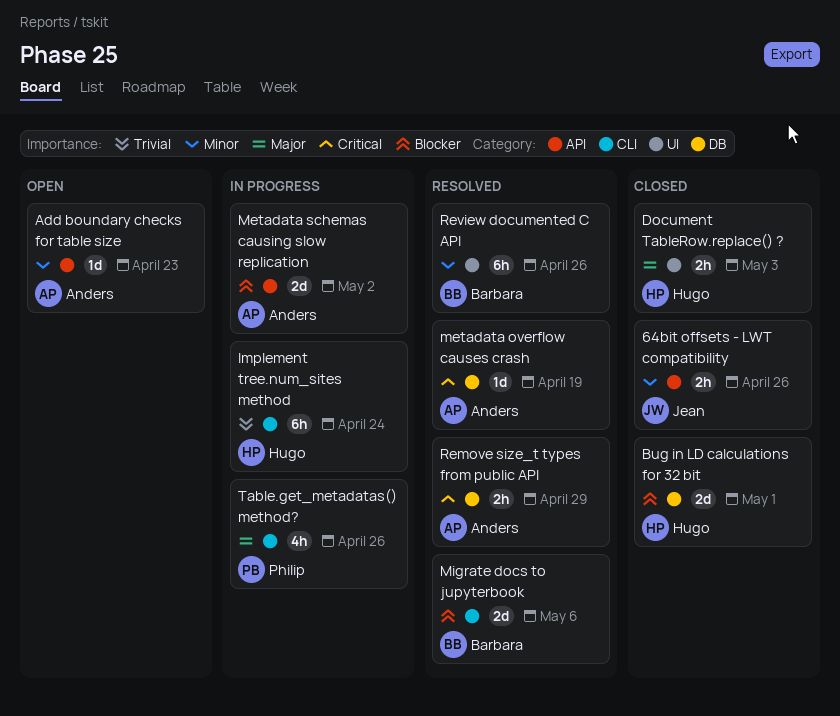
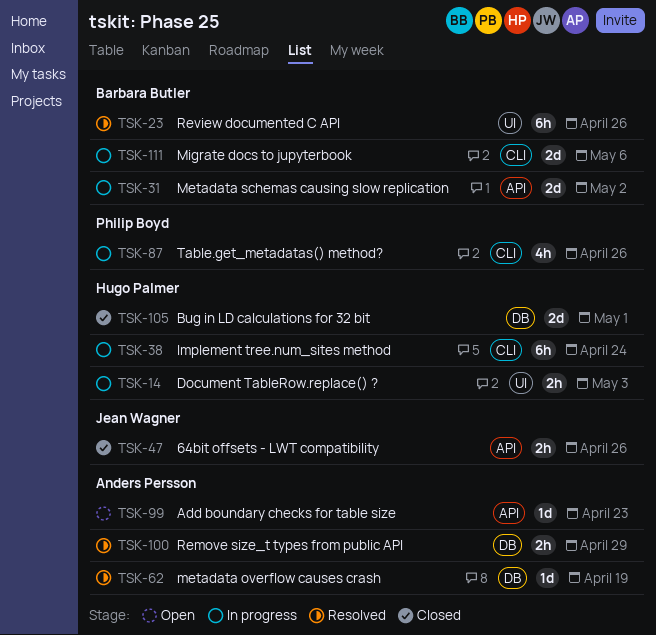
Document TableRow.replace() ?, status: Closed -> In progress
Metadata schemas causing slow replication, owner: Anders Persson -> Barbara Butler
Migrate docs to jupyterbook, status: Resolved -> In progress

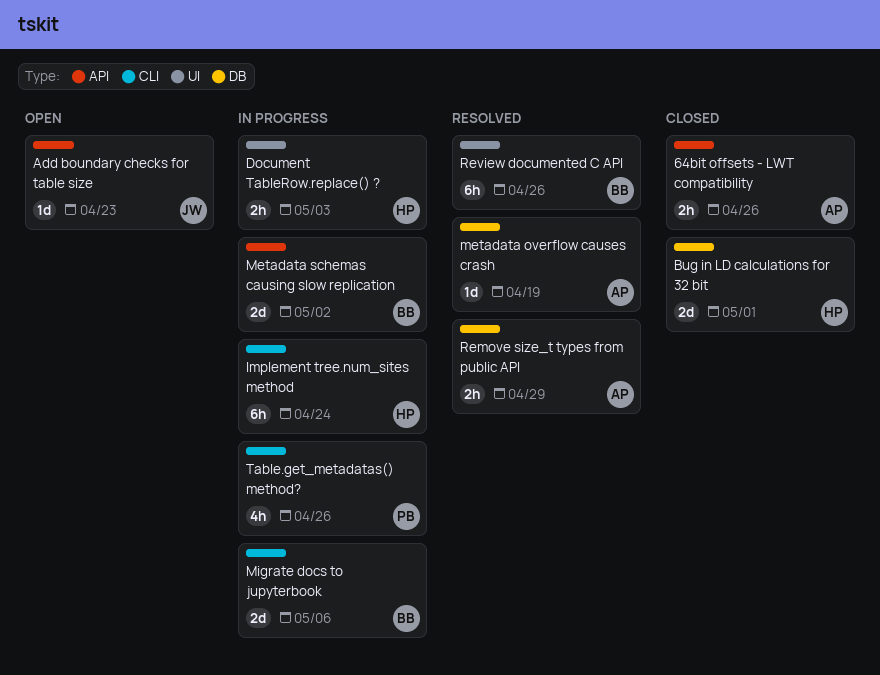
64bit offsets - LWT compatibility, owner: Jean Wagner -> Anders Persson
Add boundary checks for table size, owner: Anders Persson -> Jean Wagner

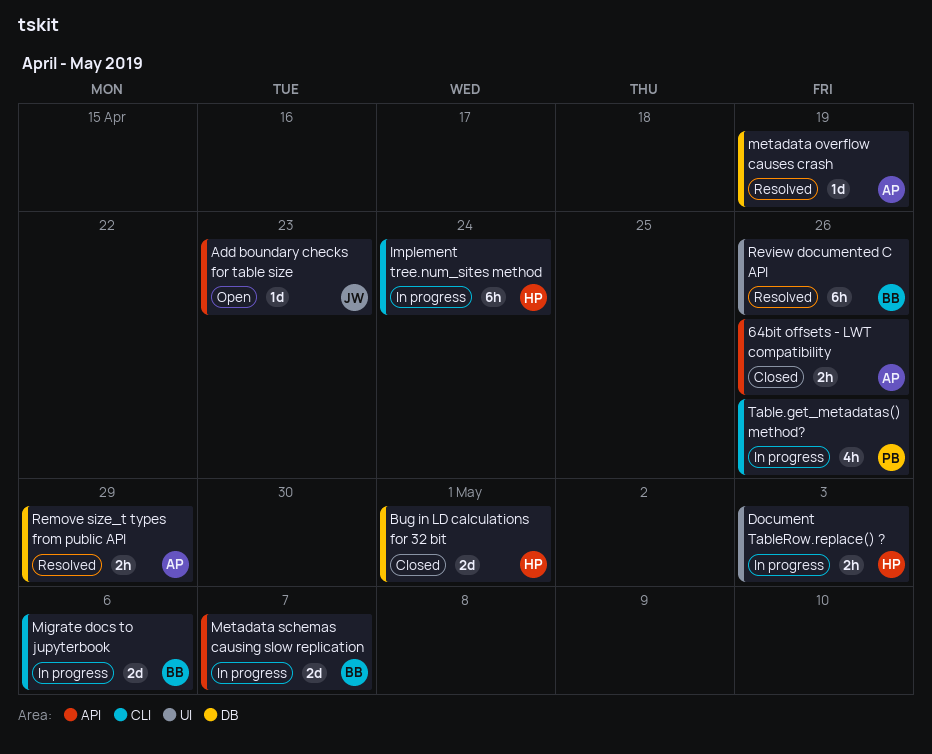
Metadata schemas causing slow replication, due: May 2 -> May 7

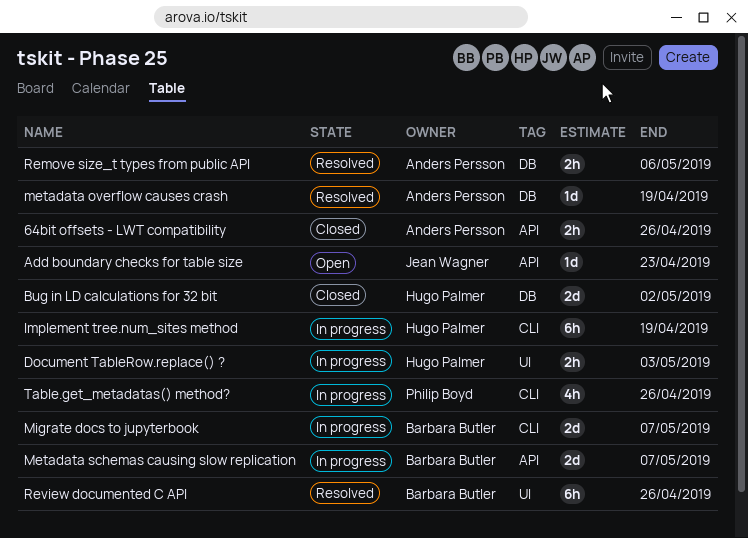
Bug in LD calculations for 32 bit, due: May 1 -> May 2
Implement tree.num_sites method, due: Apr 24 -> Apr 19
Migrate docs to jupyterbook, due: May 6 -> May 7
Remove size_t types from public API, due: Apr 29 -> May 6

